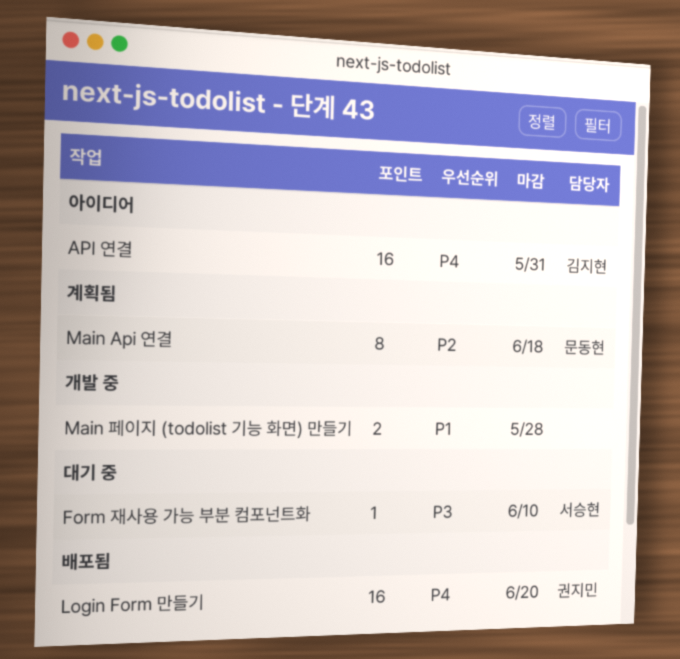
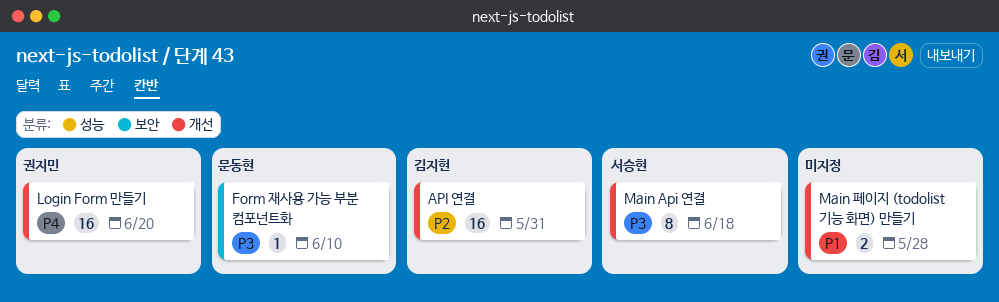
API 연결, priority: P4 -> P2
Form 재사용 가능 부분 컴포넌트화, owner: 서승현 -> 문동현
Main Api 연결, owner: 문동현 -> 서승현
Main Api 연결, priority: P2 -> P3

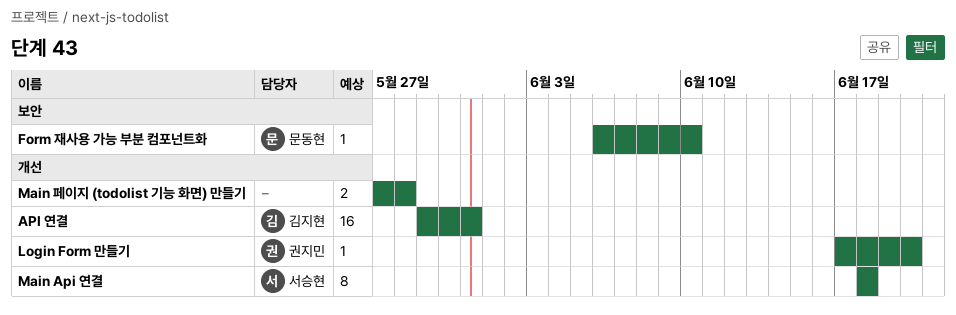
Login Form 만들기, estimate: 16 -> 1

